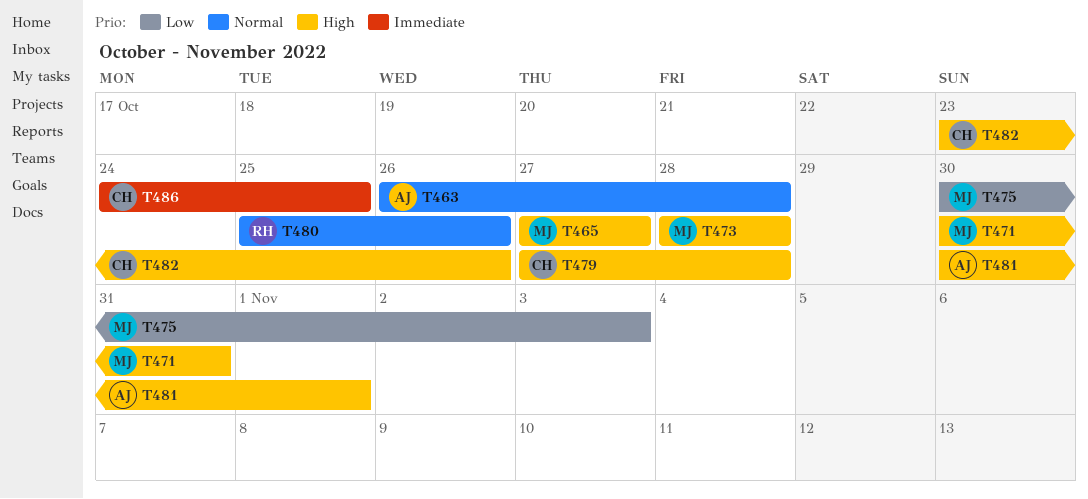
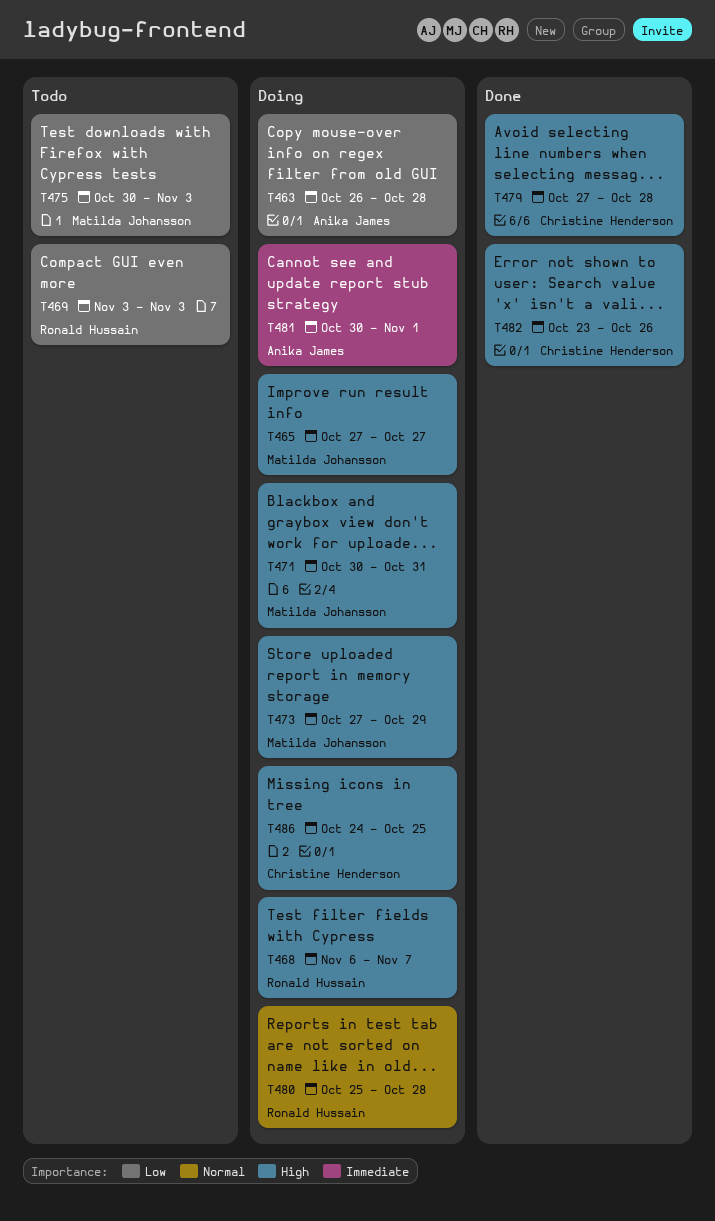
T463, priority: Normal -> Low
T468: none -> present
T469: none -> present
T473, start: Oct 28 -> Oct 27
T473, due: Oct 28 -> Oct 29
T480, due: Oct 26 -> Oct 28
T481, priority: High -> Immediate
T486, priority: Immediate -> High

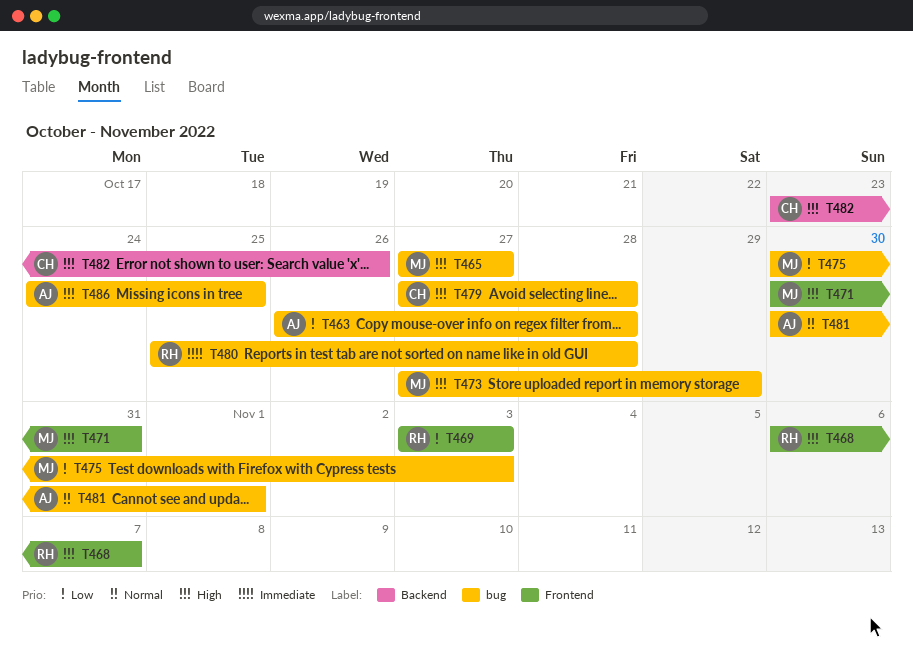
T480, priority: Normal -> Immediate
T481, priority: Immediate -> Normal
T486, owner: Christine Henderson -> Anika James

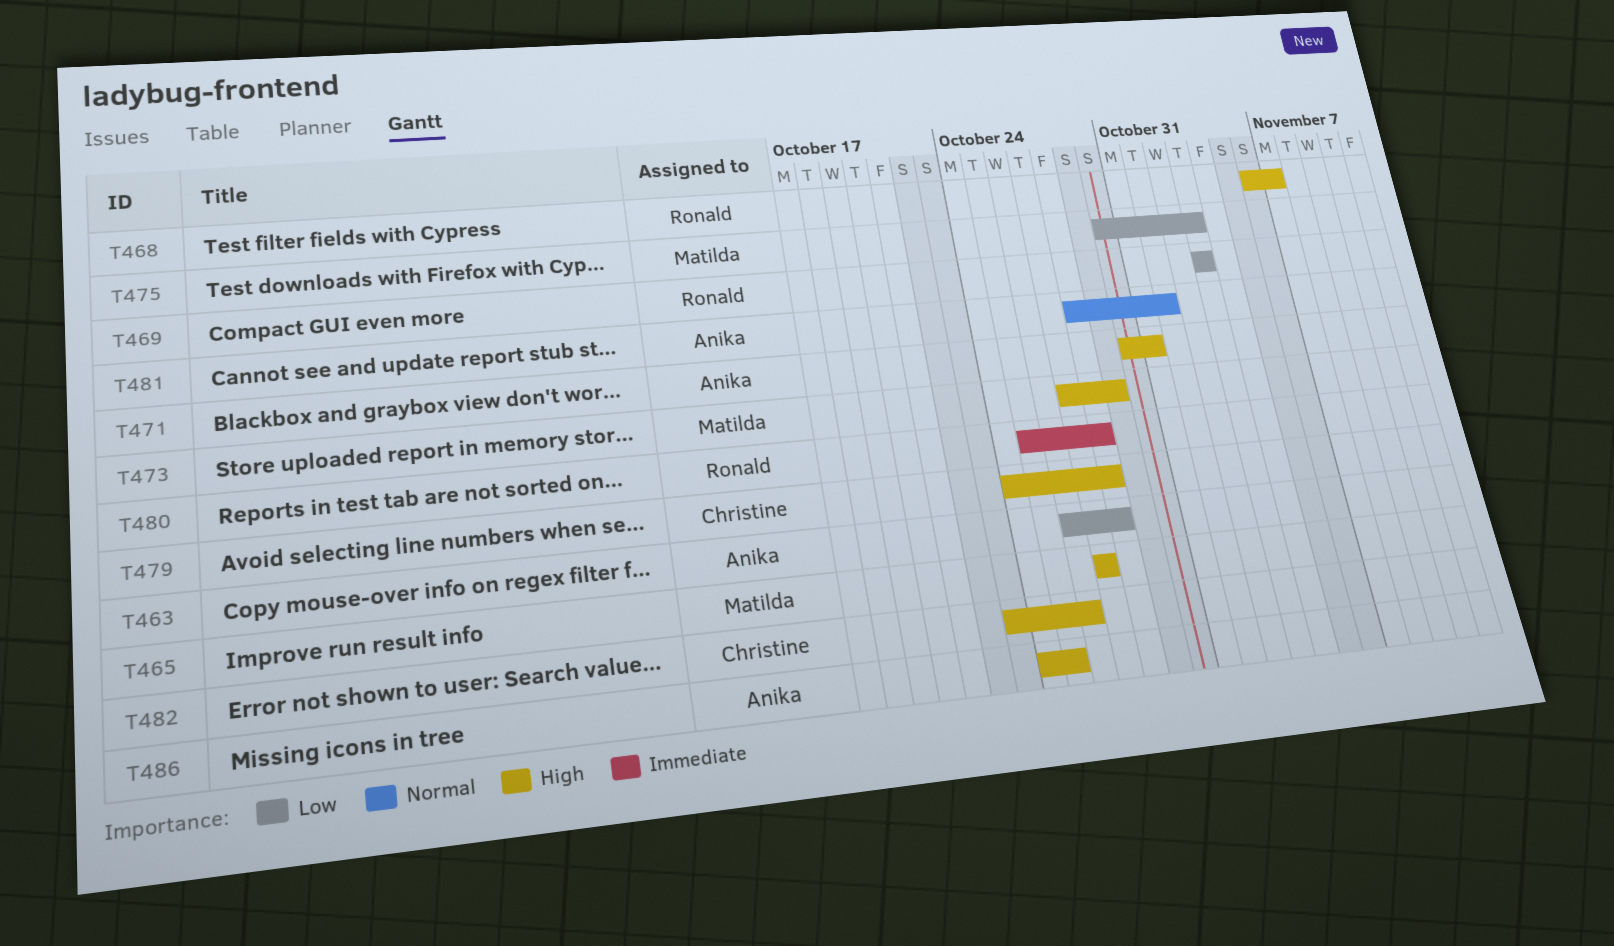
T471, owner: Matilda -> Anika
T479, start: Oct 27 -> Oct 24
T481, start: Oct 30 -> Oct 28

